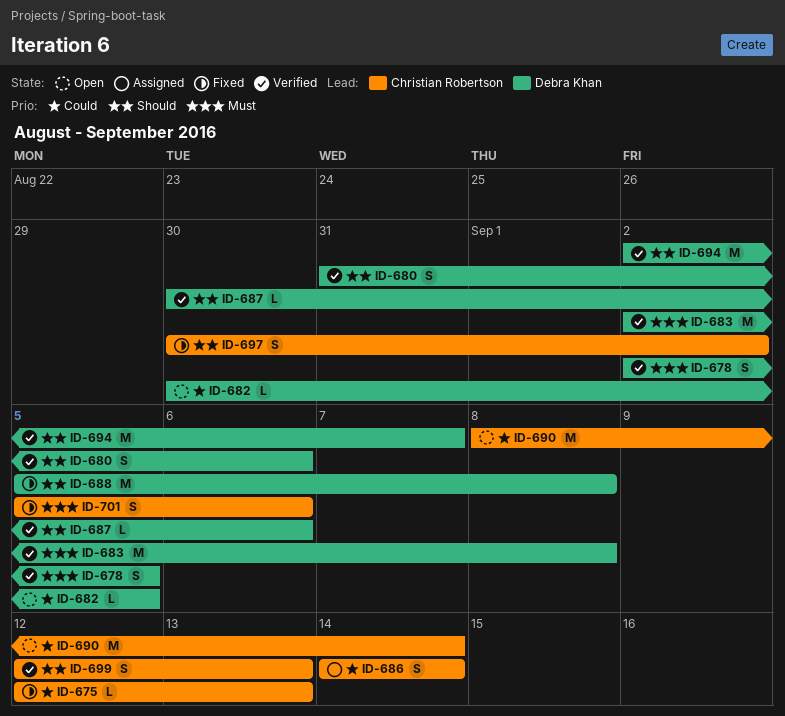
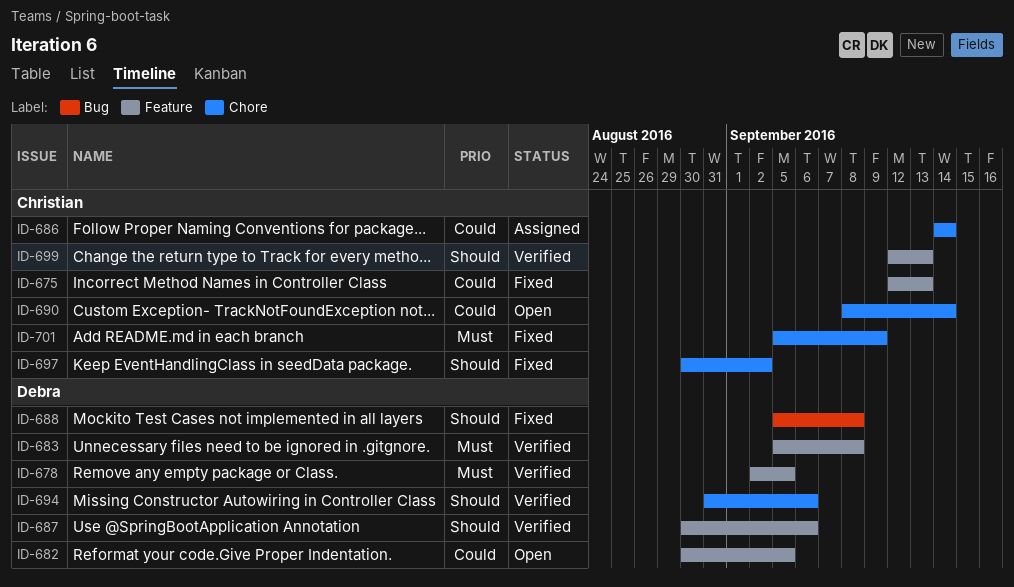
ID-680: present -> none
ID-683, start: Sep 2 -> Sep 5
ID-694, start: Sep 2 -> Aug 31
ID-694, due: Sep 7 -> Sep 6
ID-701, due: Sep 6 -> Sep 9

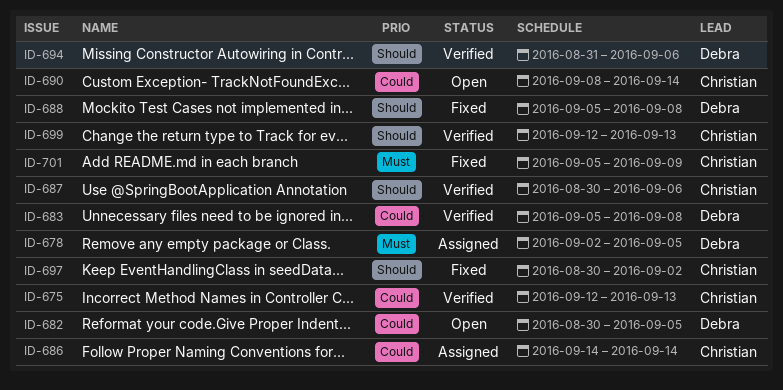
ID-675, status: Fixed -> Verified
ID-678, status: Verified -> Assigned
ID-683, priority: Must -> Could
ID-687, owner: Debra -> Christian

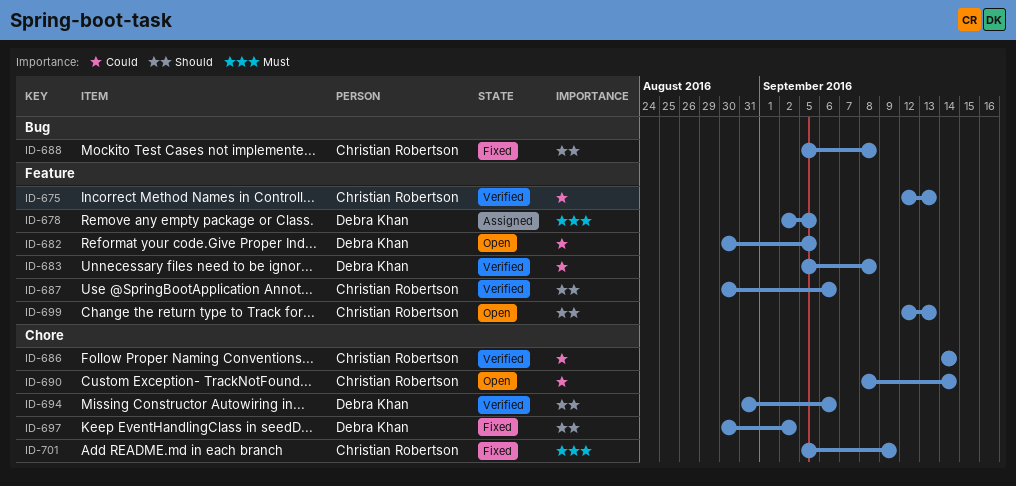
ID-686, status: Assigned -> Verified
ID-688, owner: Debra Khan -> Christian Robertson
ID-697, owner: Christian Robertson -> Debra Khan
ID-699, status: Verified -> Open

